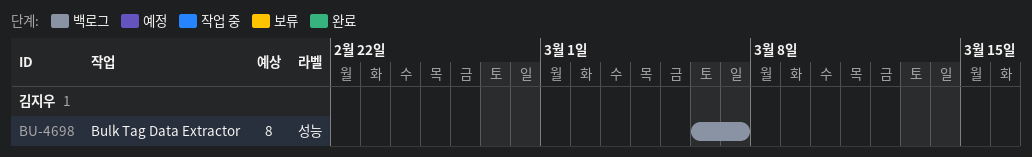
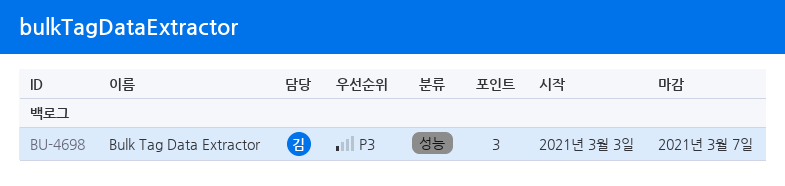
BU-4698, estimate: 8 -> 3
BU-4698, start: Mar 6 -> Mar 3

